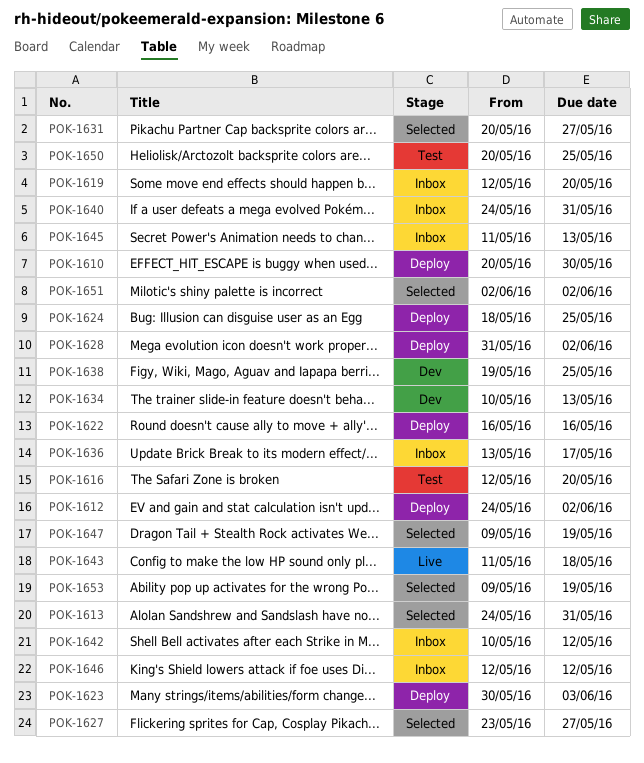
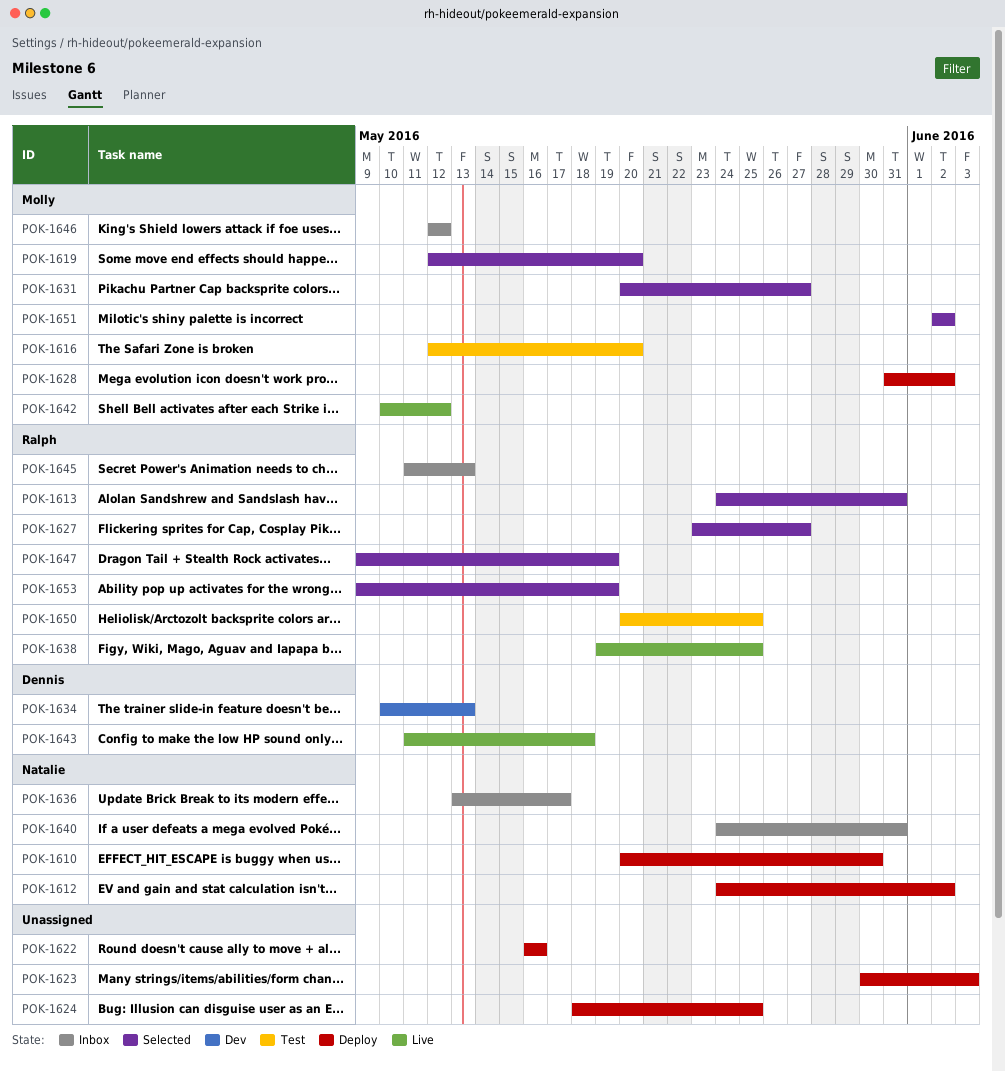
POK-1619, status: Inbox -> Selected
POK-1638, status: Dev -> Live
POK-1642, status: Inbox -> Live

